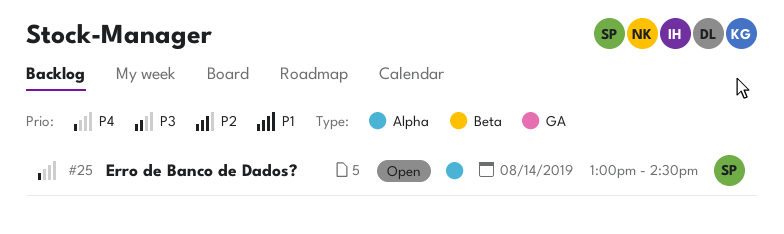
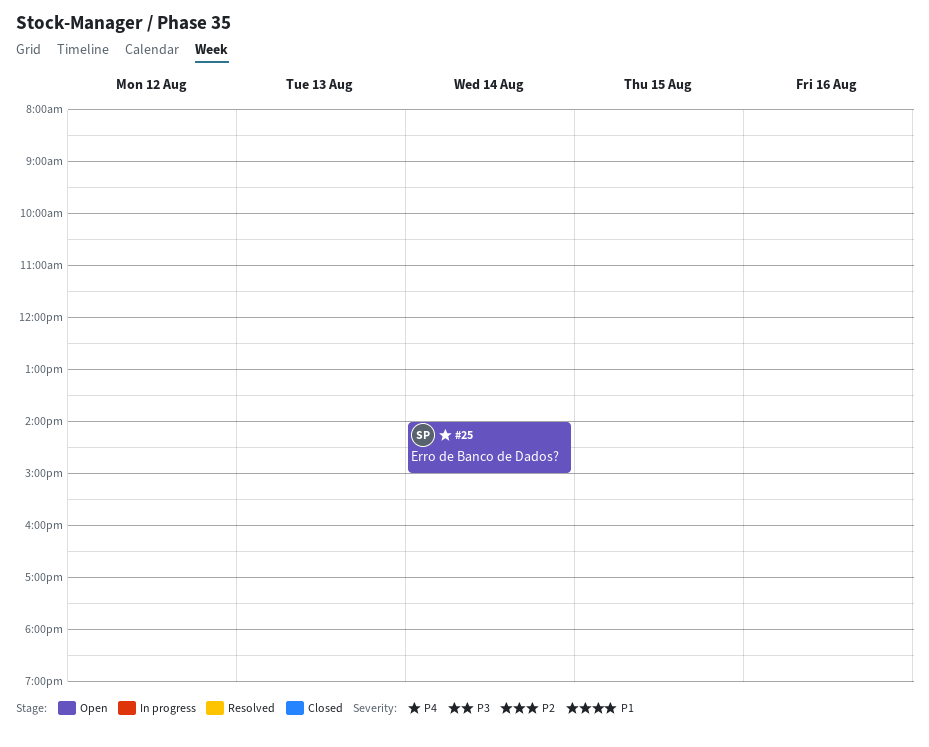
#25, begins: 13:00 -> 14:00
#25, ends: 14:30 -> 15:00

